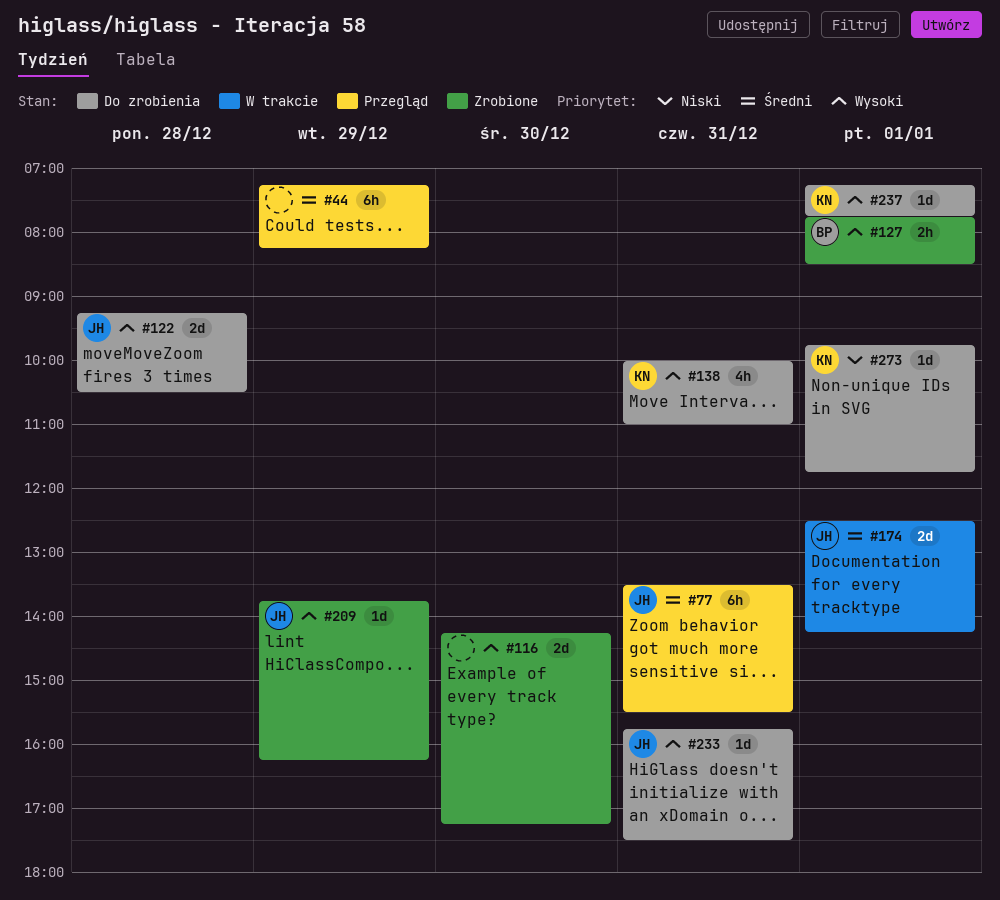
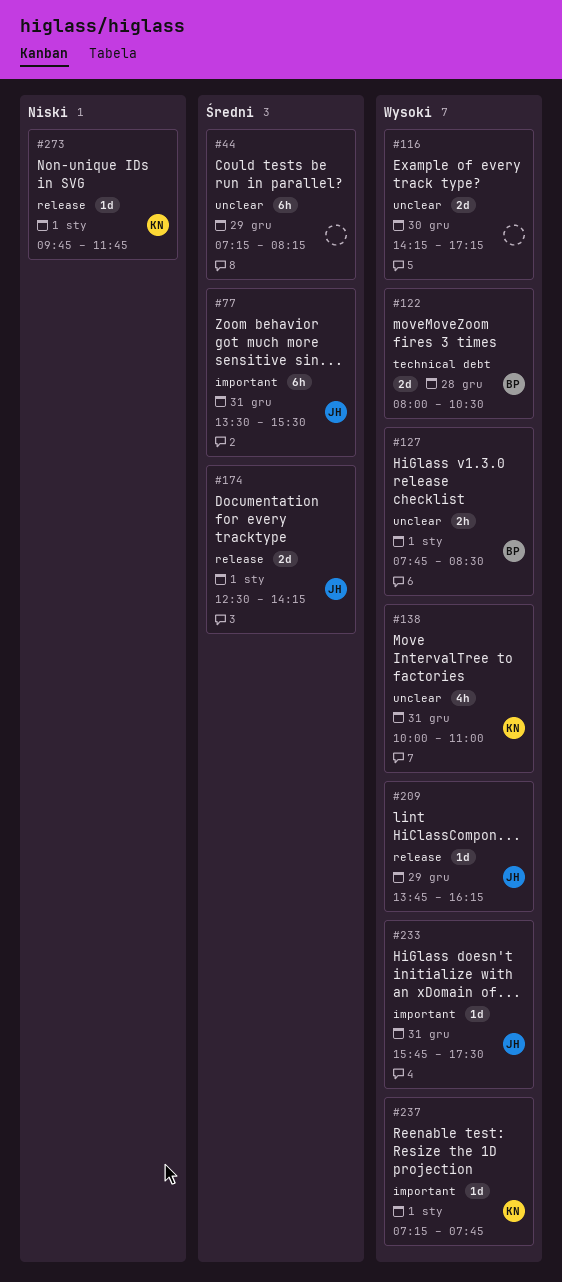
#122, owner: JH -> BP
#122, begins: 09:15 -> 08:00

